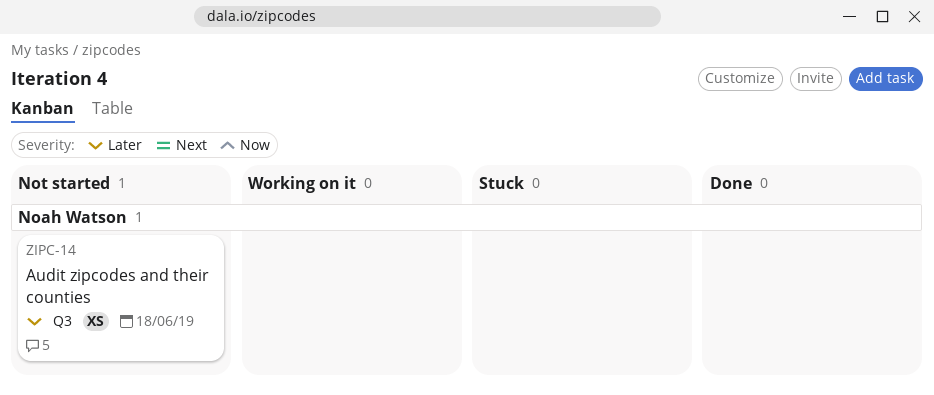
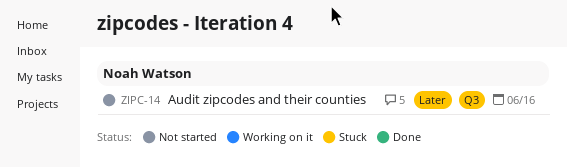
ZIPC-14, due: Jun 18 -> Jun 16

